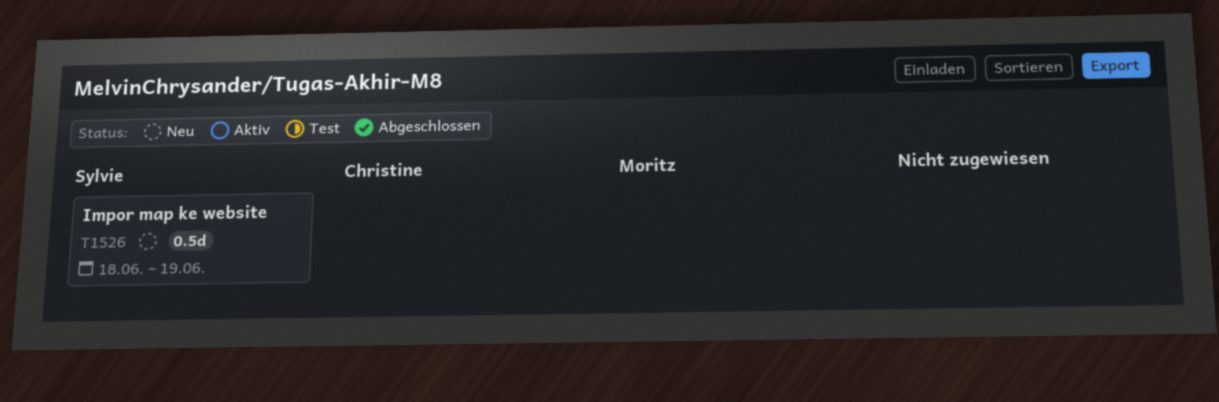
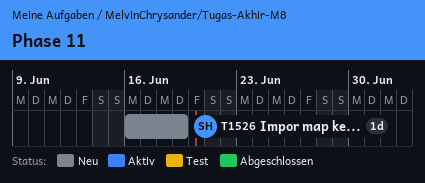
T1526, estimate: 0.5d -> 1d
T1526, start: Jun 18 -> Jun 16

